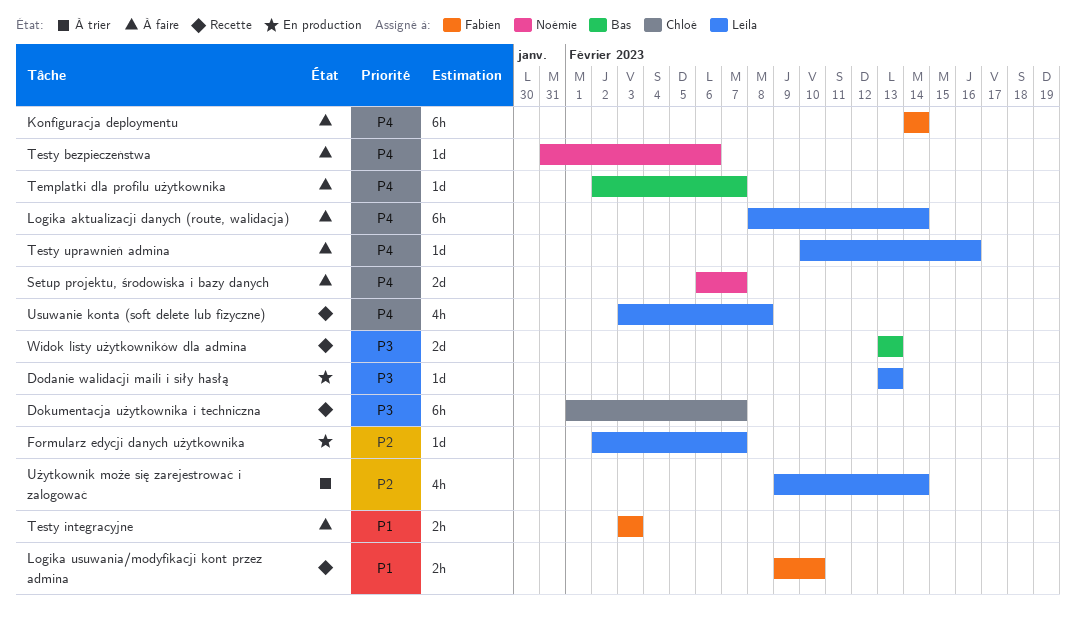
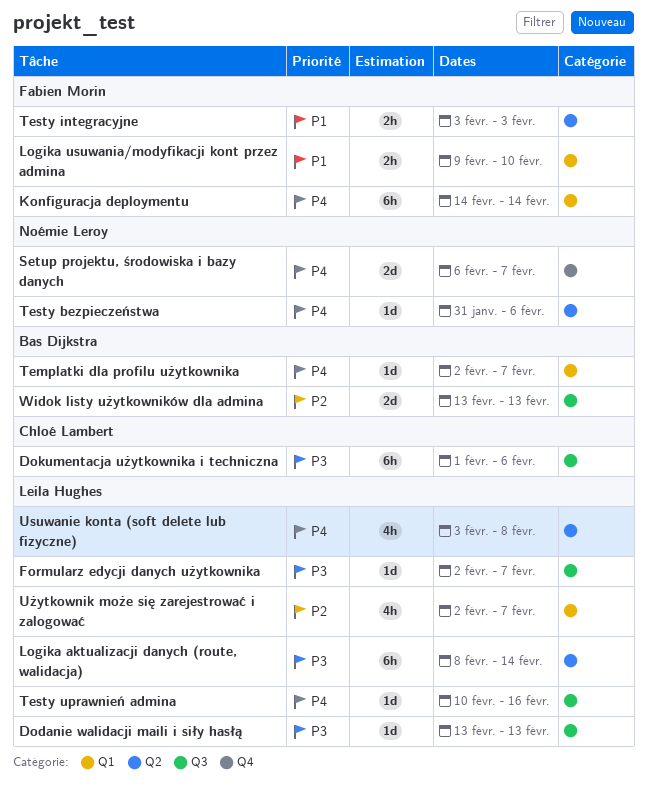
Dokumentacja użytkownika i techniczna, due: Feb 7 -> Feb 6
Formularz edycji danych użytkownika, priority: P2 -> P3
Logika aktualizacji danych (route, walidacja), priority: P4 -> P3
Użytkownik może się zarejestrować i zalogować, start: Feb 9 -> Feb 2
Użytkownik może się zarejestrować i zalogować, due: Feb 14 -> Feb 7
Widok listy użytkowników dla admina, priority: P3 -> P2

